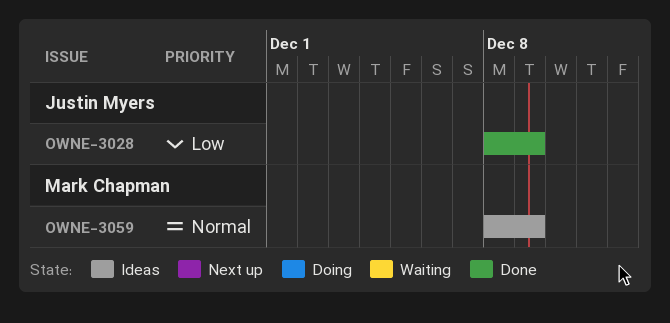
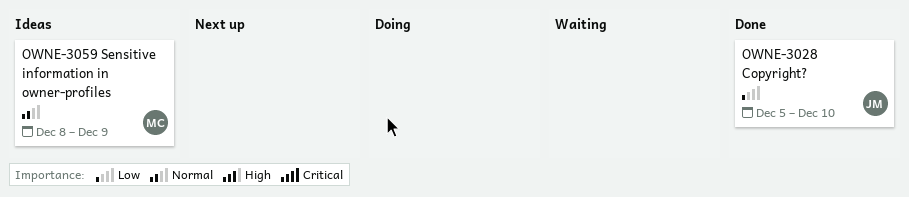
OWNE-3028, start: Dec 8 -> Dec 5
OWNE-3028, due: Dec 9 -> Dec 10

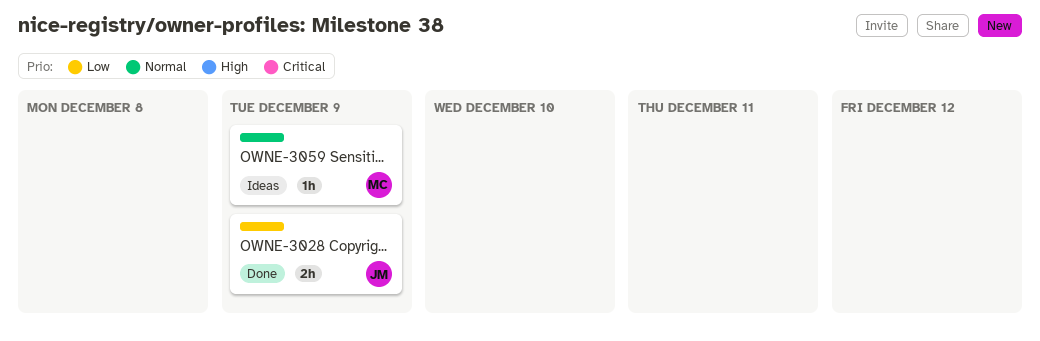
OWNE-3028, due: Dec 10 -> Dec 9

